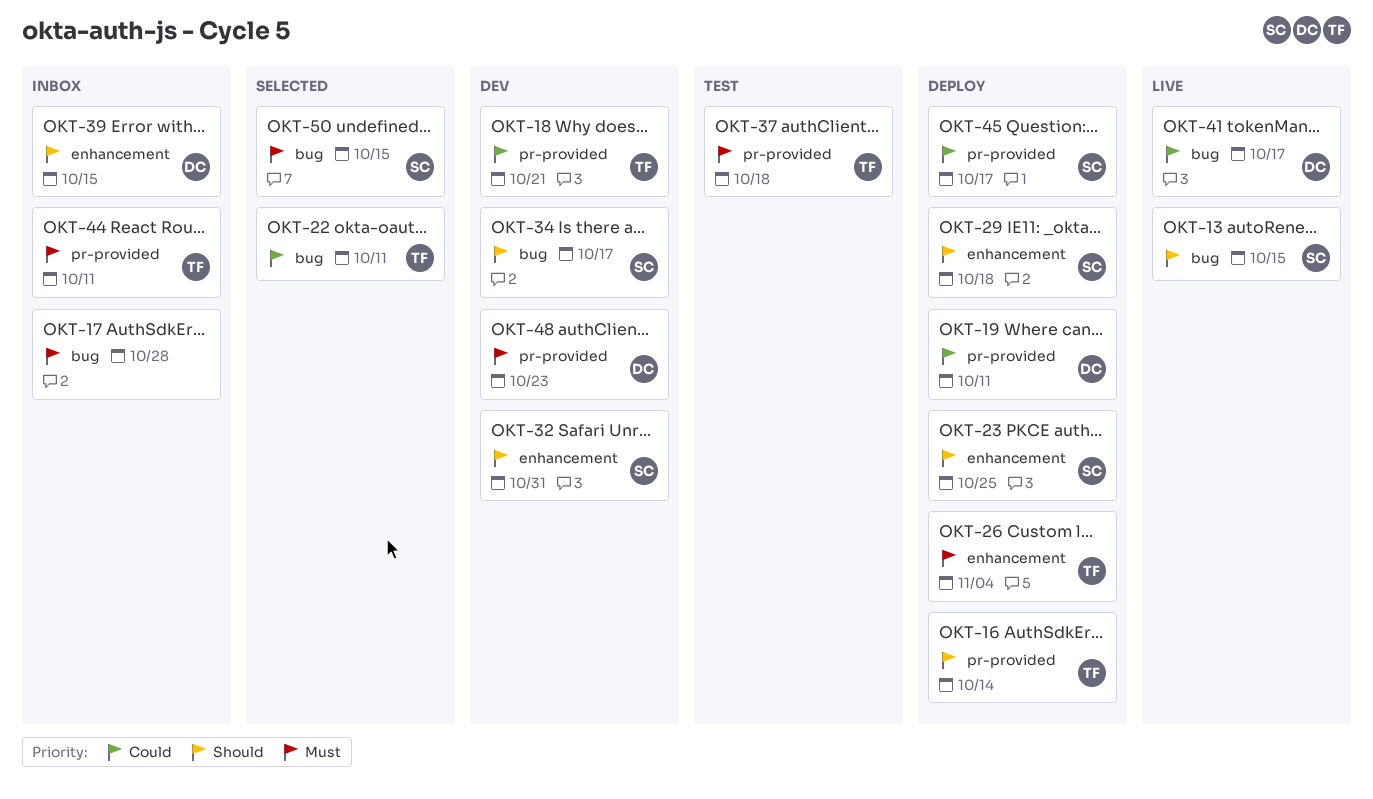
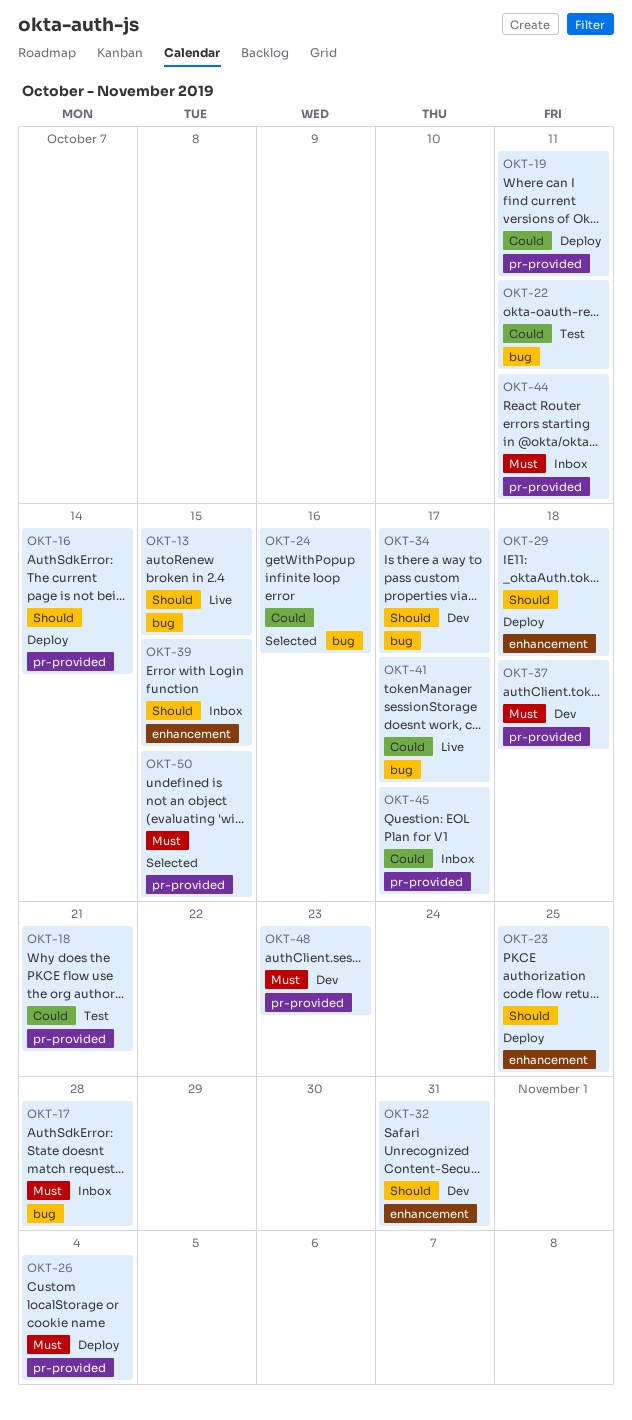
OKT-18, status: Dev -> Test
OKT-22, status: Selected -> Test
OKT-24: none -> present
OKT-26, label: enhancement -> pr-provided
OKT-37, status: Test -> Dev
OKT-45, status: Deploy -> Inbox
OKT-50, label: bug -> pr-provided

